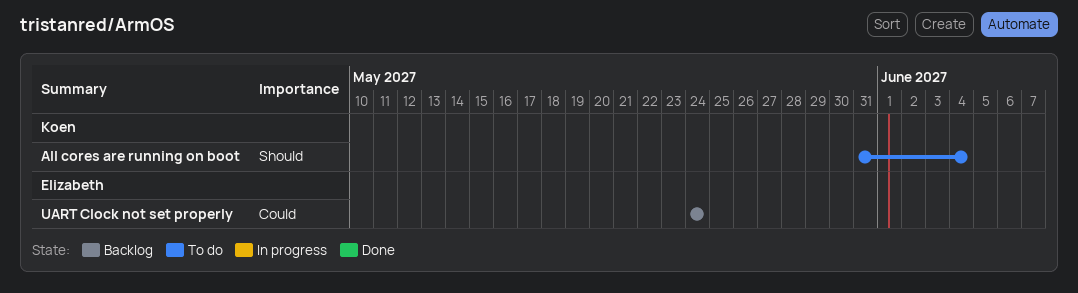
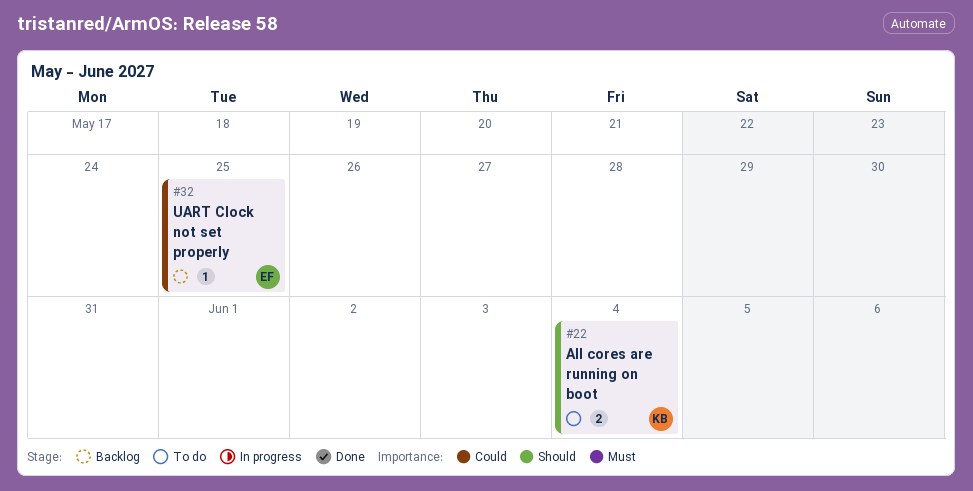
UART Clock not set properly, due: May 24 -> May 25

